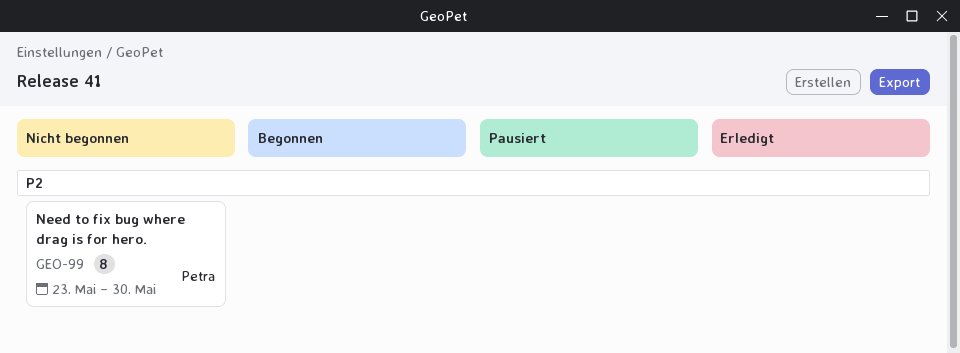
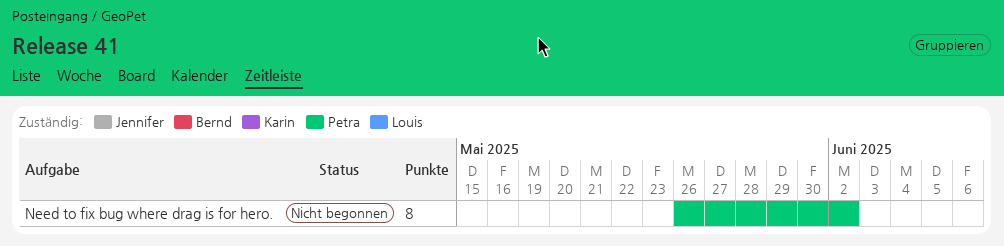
Need to fix bug where drag is for hero., start: May 23 -> May 26
Need to fix bug where drag is for hero., due: May 30 -> Jun 2

